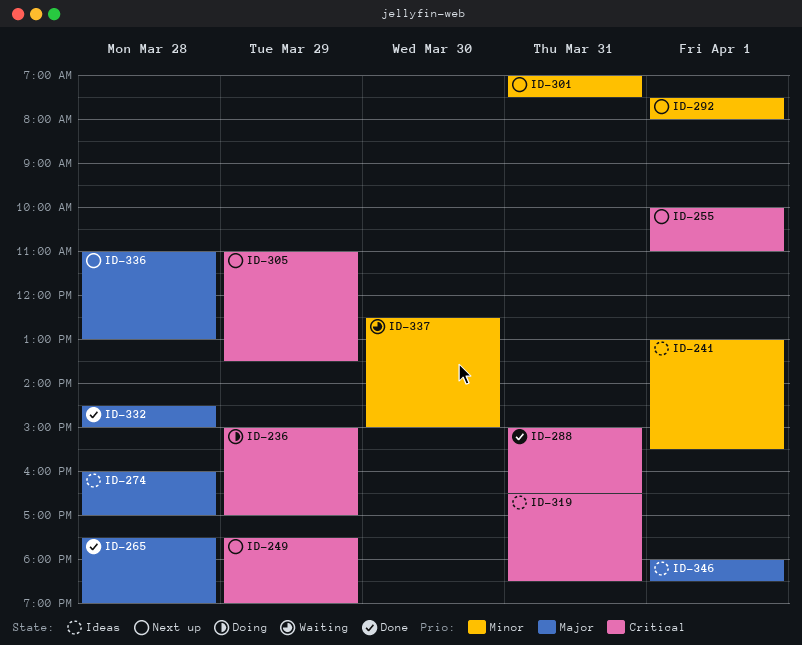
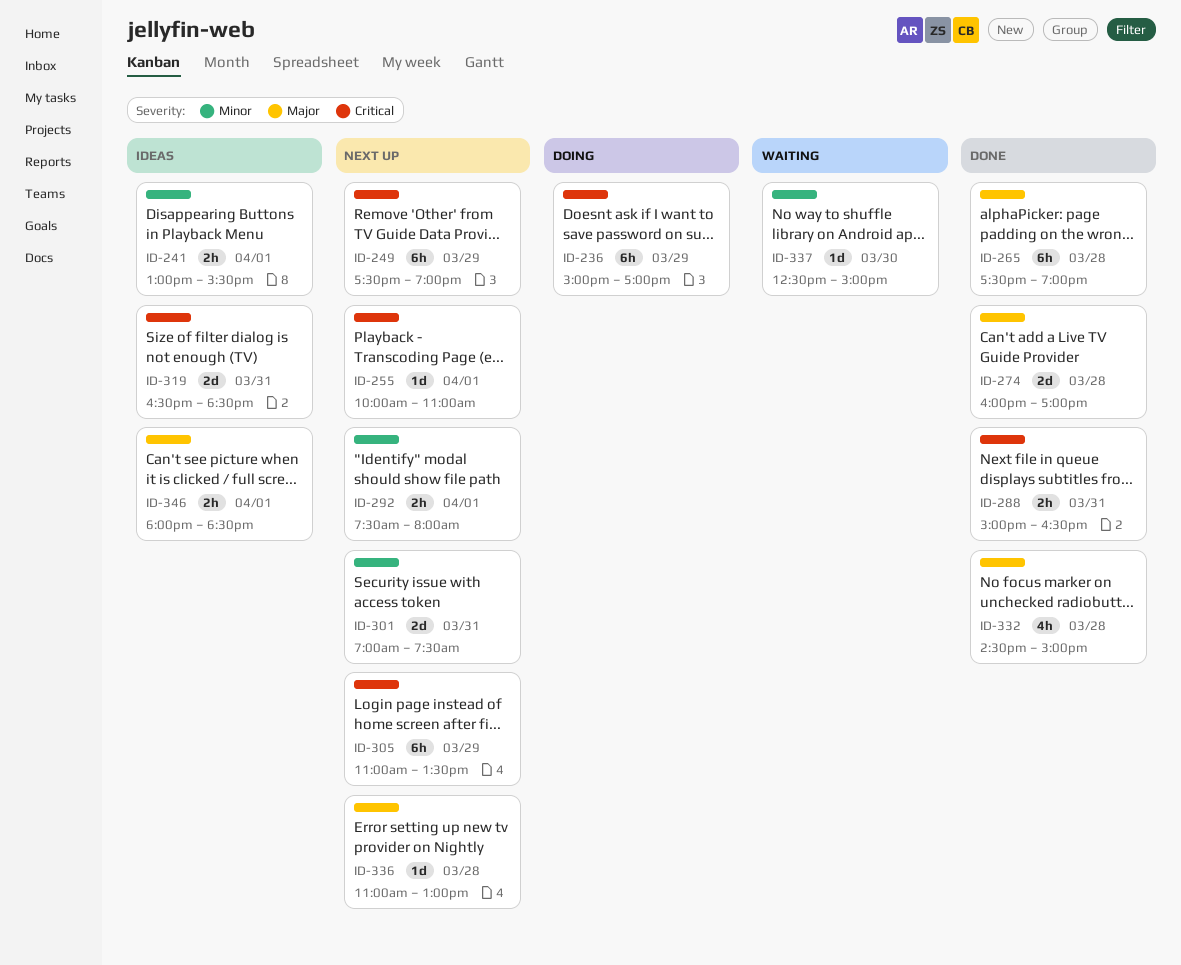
ID-274, status: Ideas -> Done

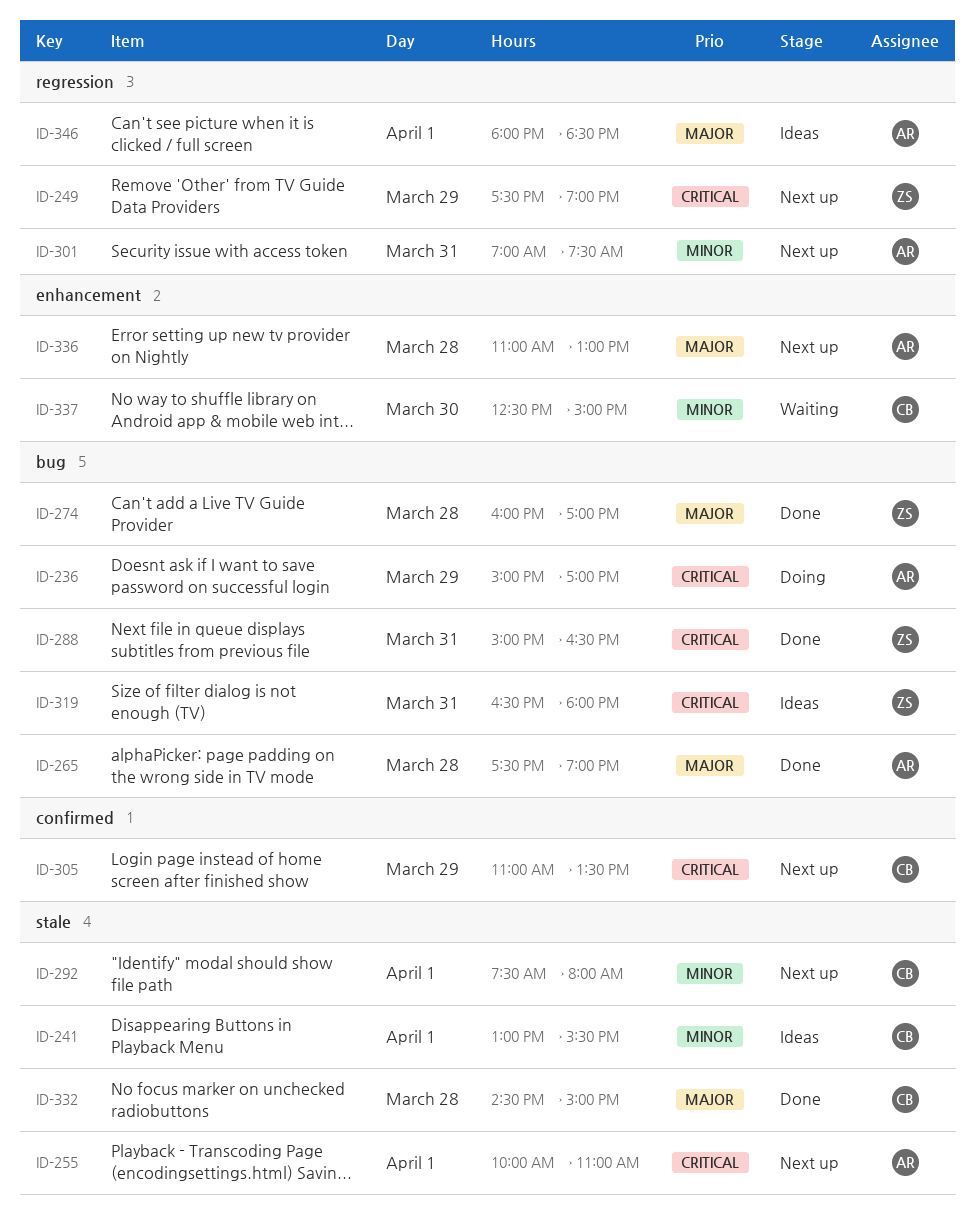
ID-319, ends: 18:30 -> 18:00

